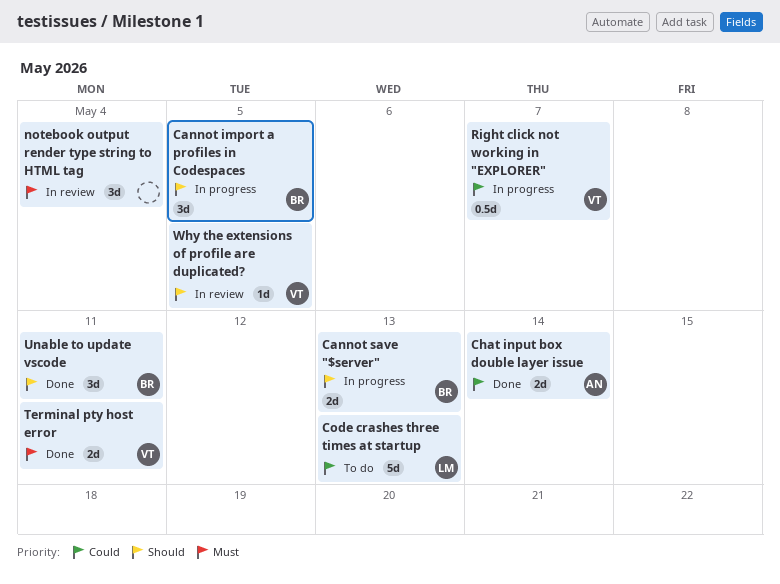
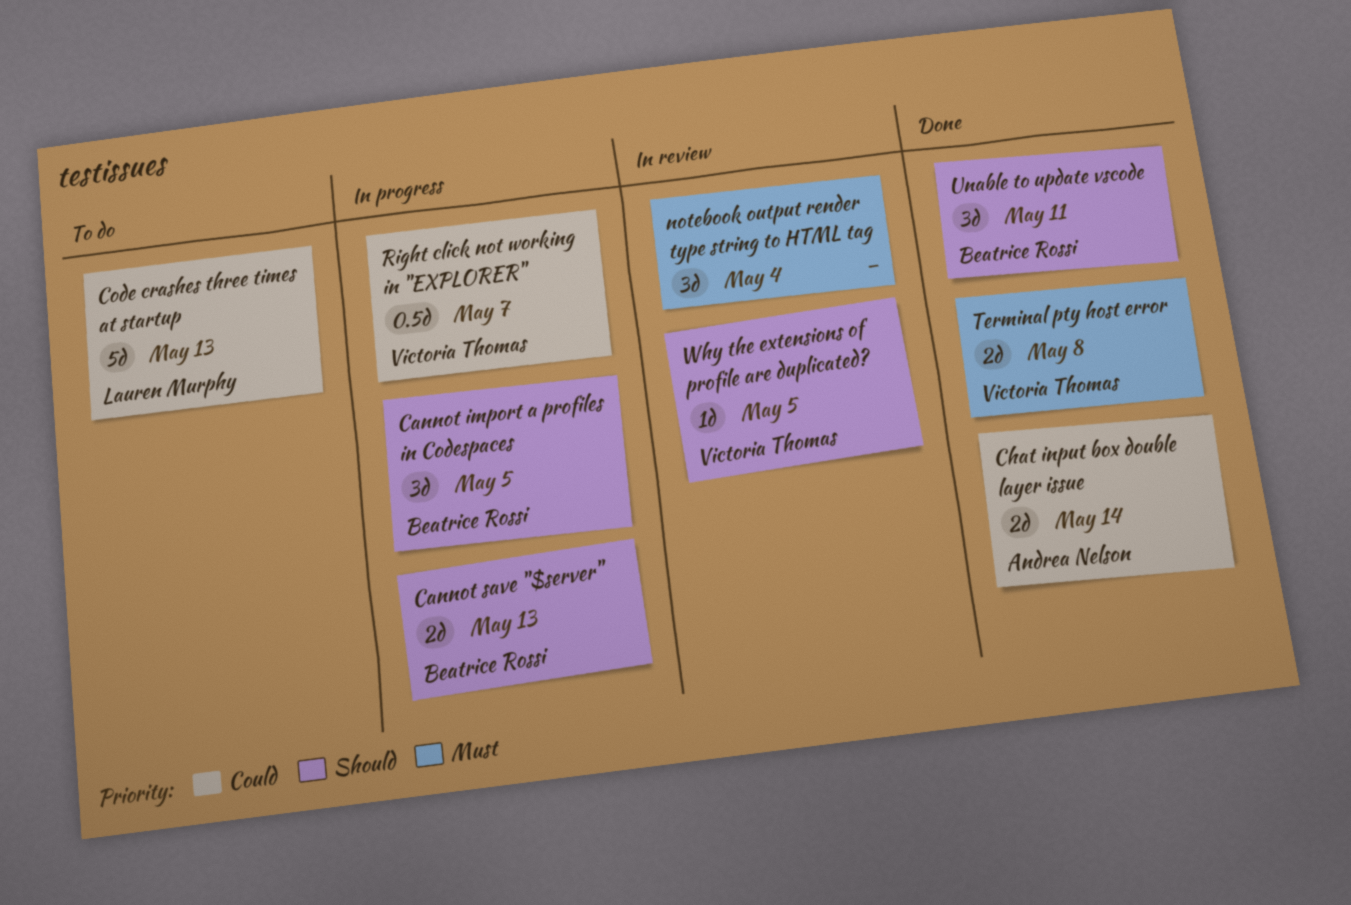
Terminal pty host error, due: May 11 -> May 8

